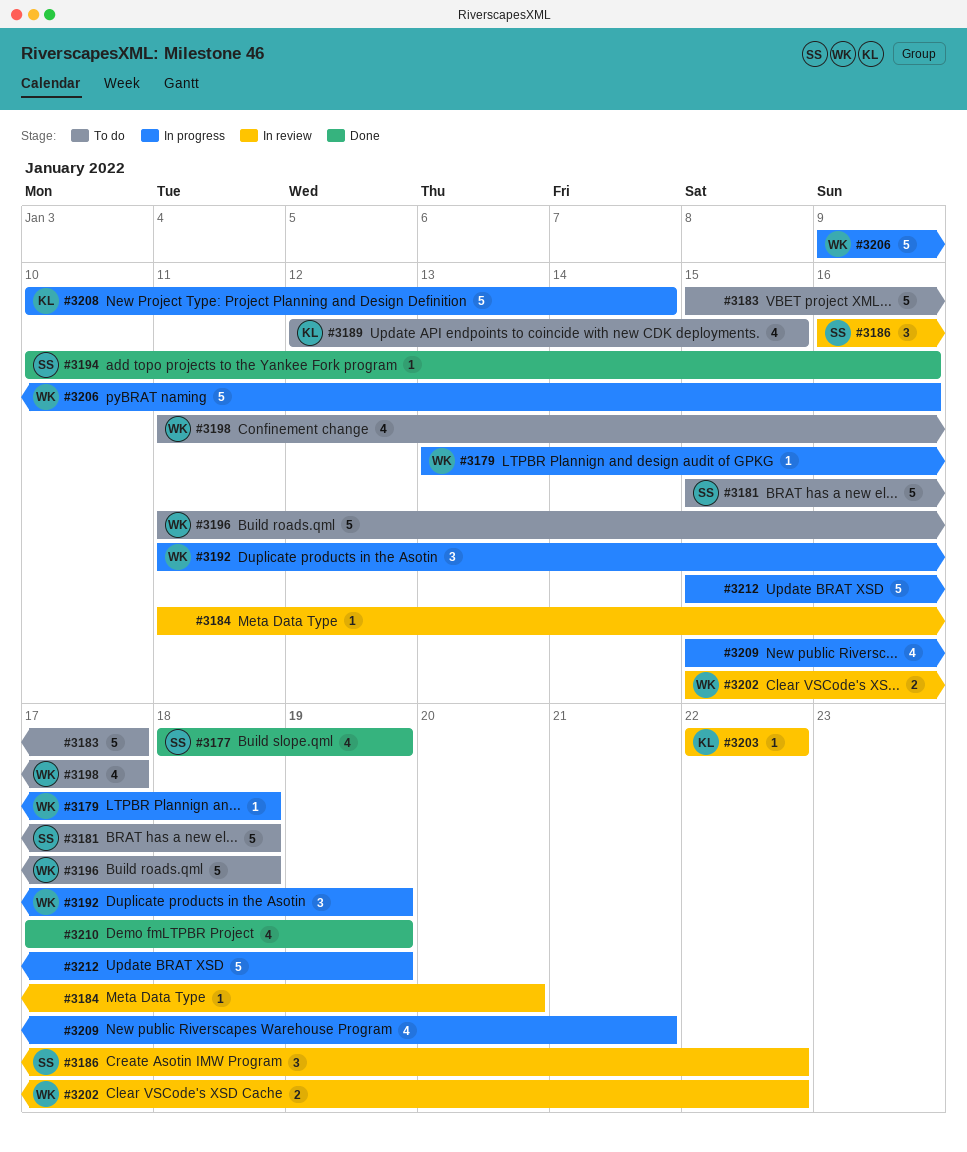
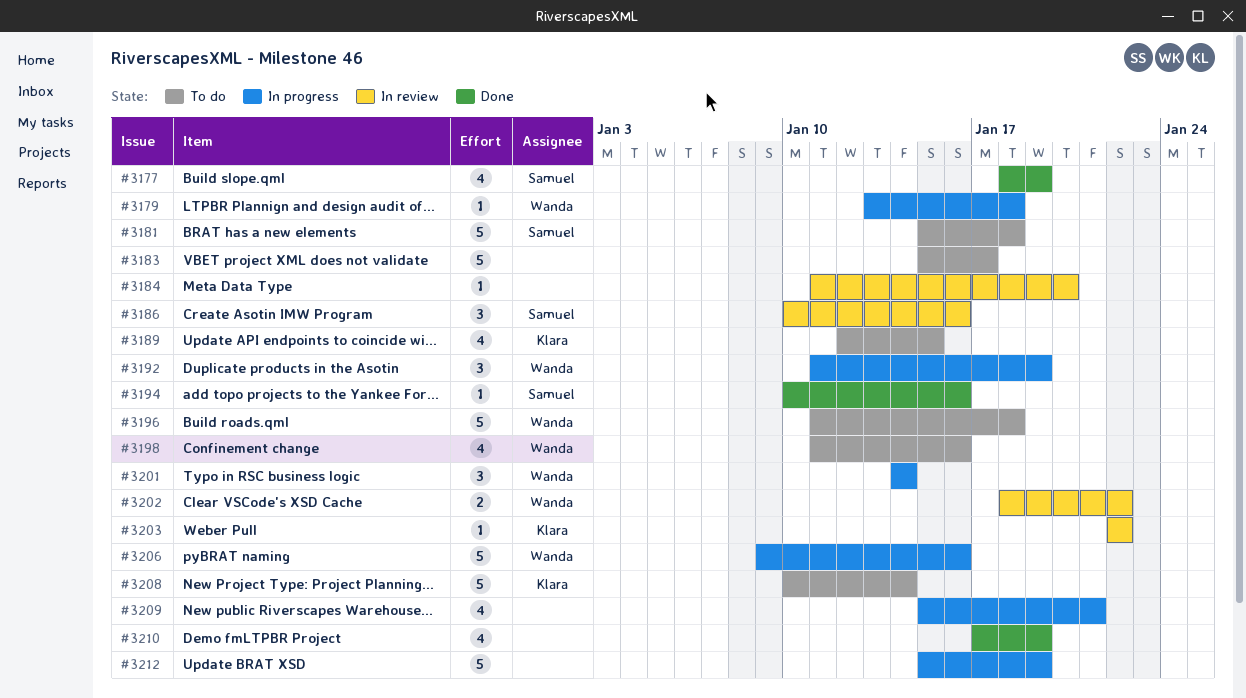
#3186, start: Jan 16 -> Jan 10
#3186, due: Jan 22 -> Jan 16
#3198, due: Jan 17 -> Jan 16
#3201: none -> present
#3202, start: Jan 15 -> Jan 18
#3208, status: In progress -> To do

